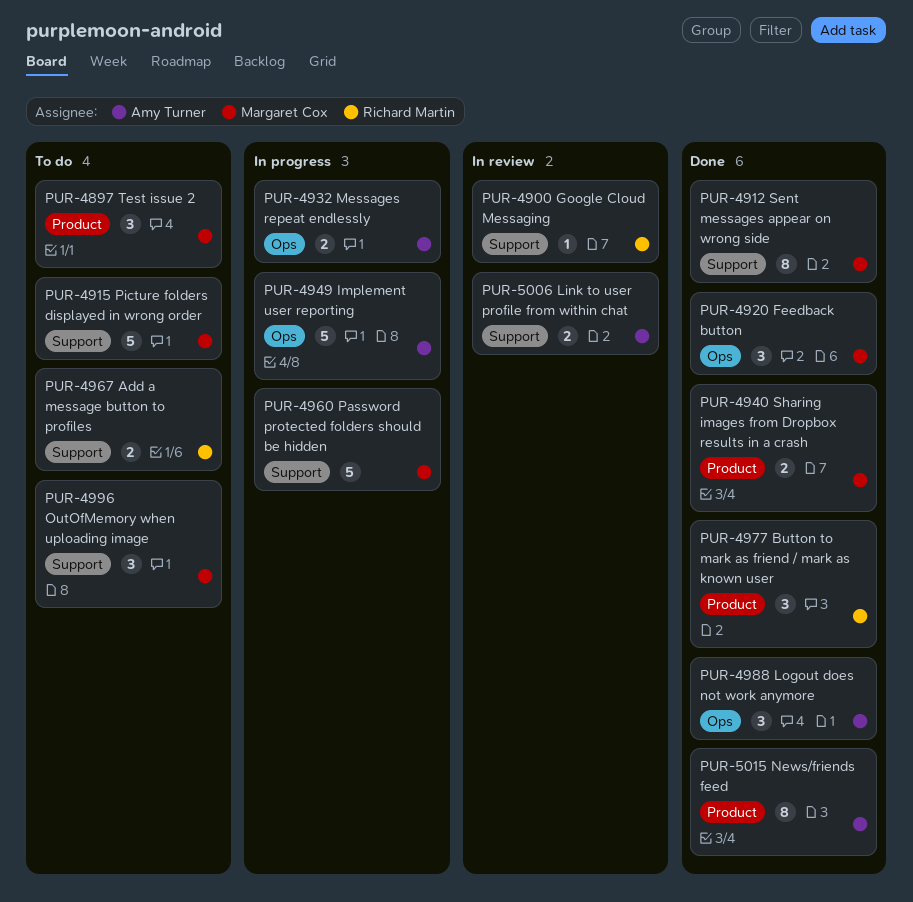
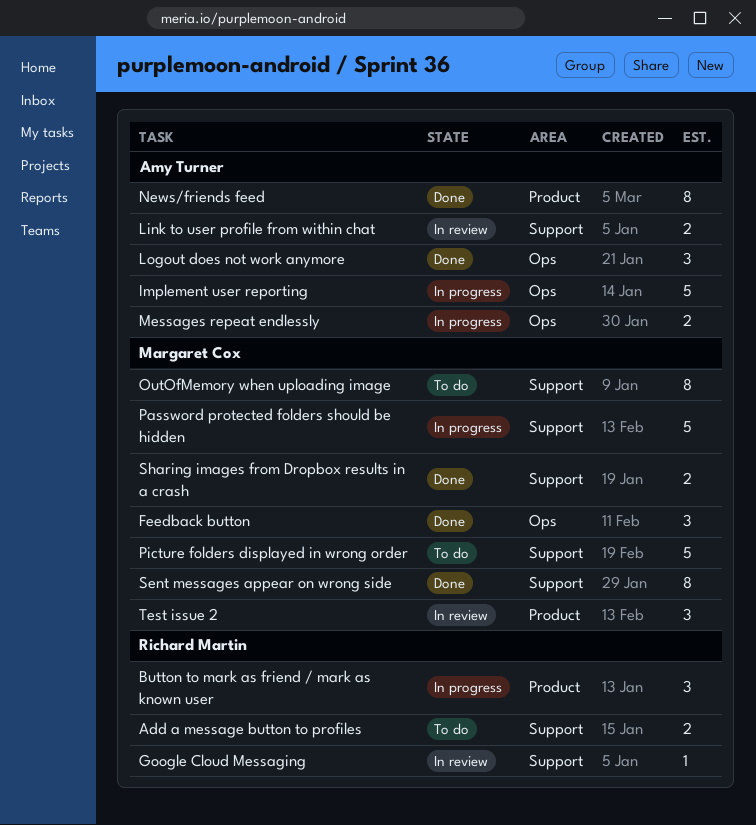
Button to mark as friend / mark as known user, status: Done -> In progress
OutOfMemory when uploading image, estimate: 3 -> 8
Sharing images from Dropbox results in a crash, label: Product -> Support
Test issue 2, status: To do -> In review

